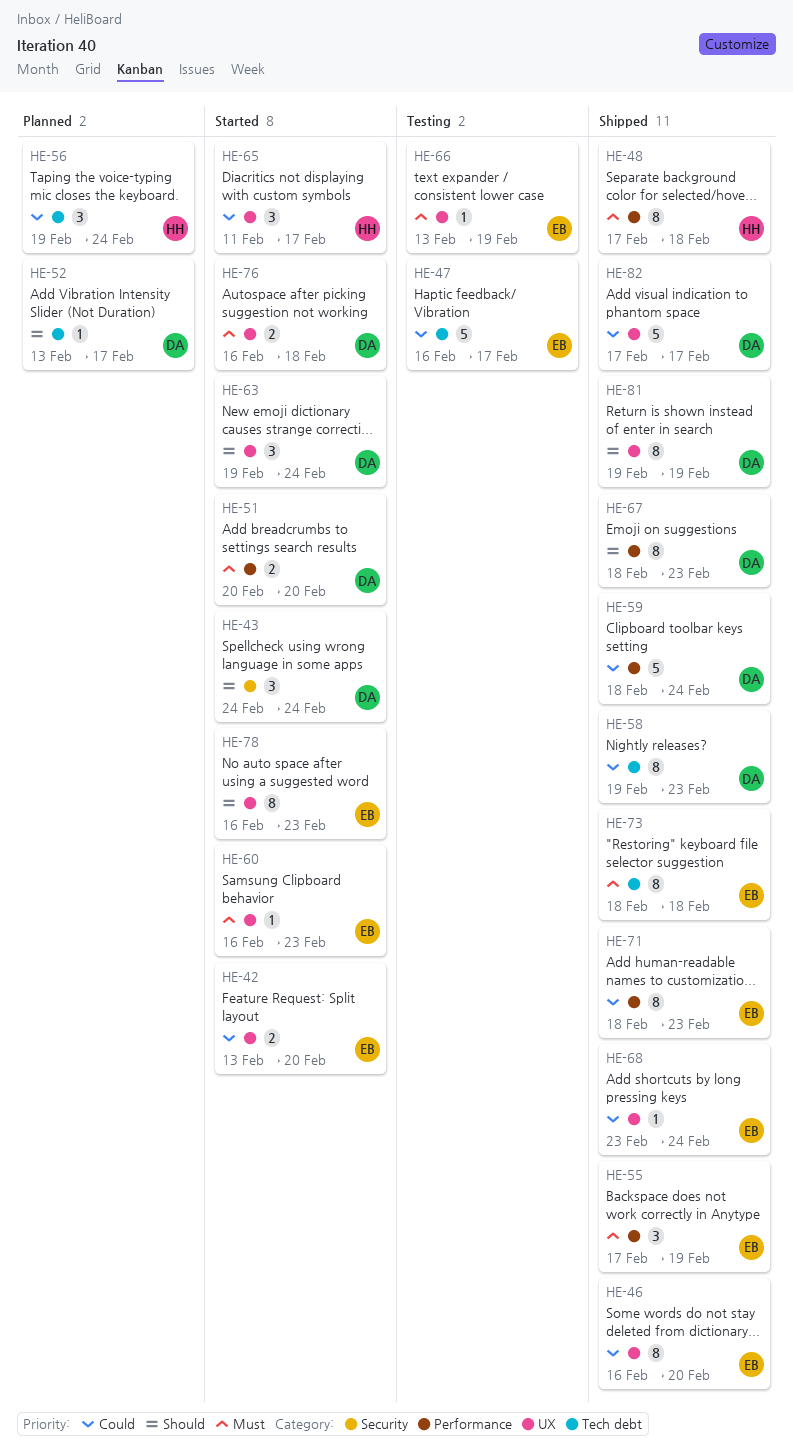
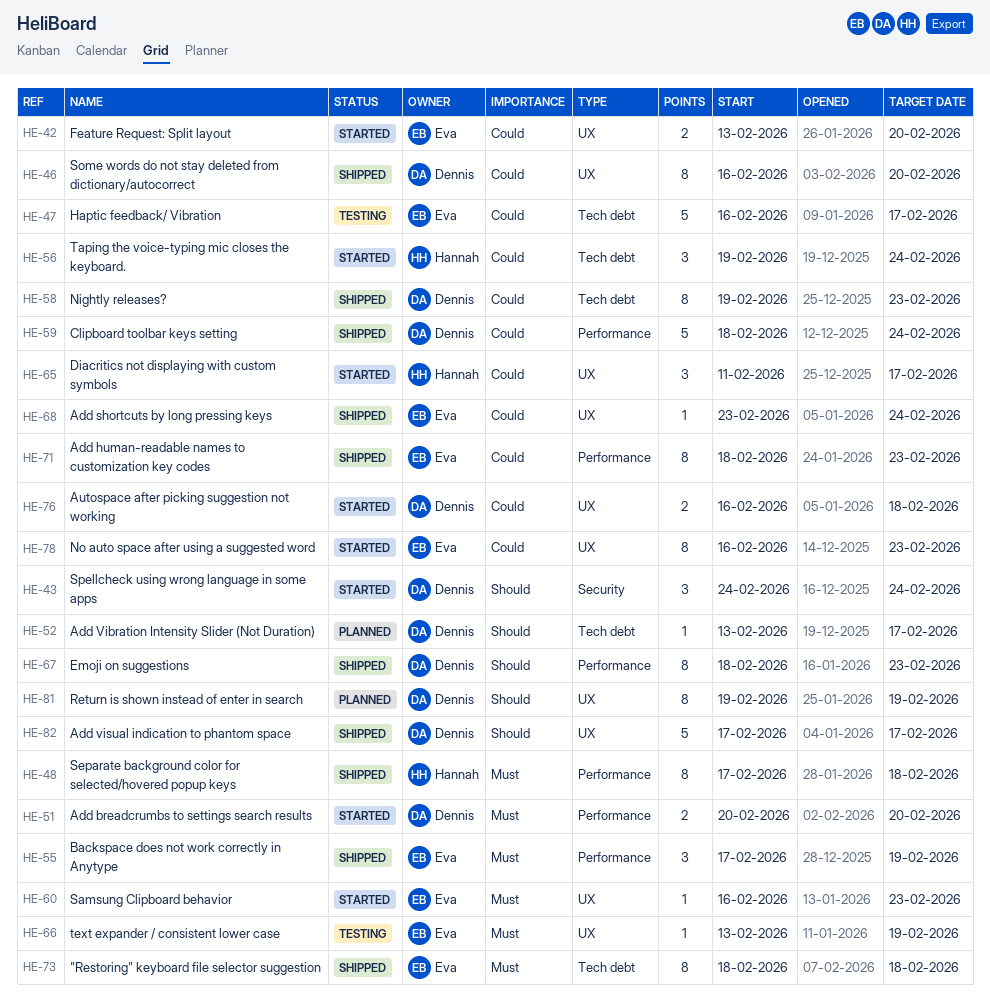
HE-46, owner: Eva -> Dennis
HE-56, status: Planned -> Started
HE-63: present -> none
HE-76, priority: Must -> Could
HE-78, priority: Should -> Could
HE-81, status: Shipped -> Planned
HE-82, priority: Could -> Should

